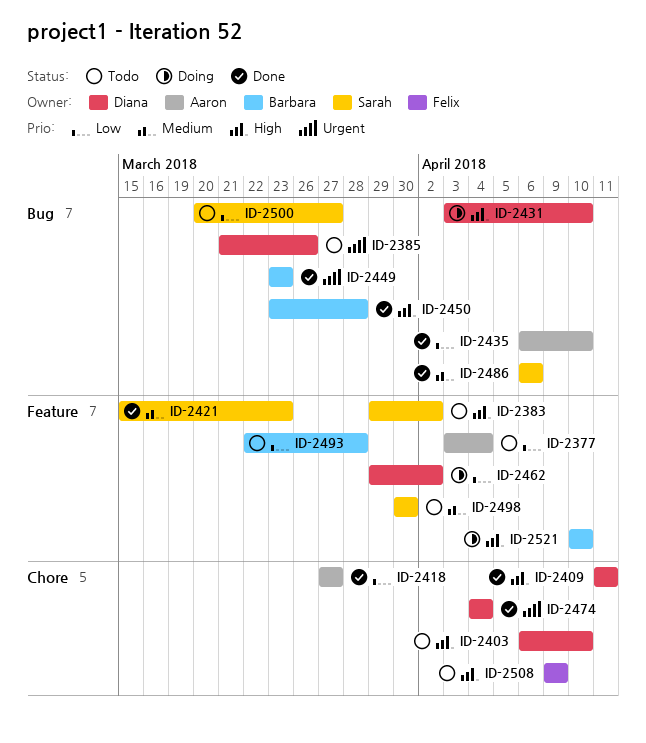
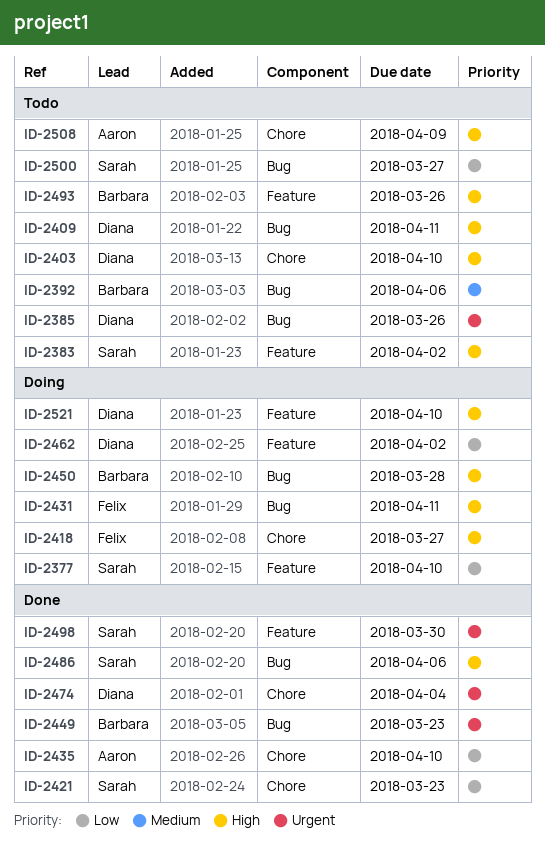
ID-2377, status: Todo -> Doing
ID-2377, owner: Aaron -> Sarah
ID-2377, due: Apr 4 -> Apr 10
ID-2392: none -> present
ID-2409, status: Done -> Todo
ID-2409, label: Chore -> Bug
ID-2418, status: Done -> Doing
ID-2418, owner: Aaron -> Felix
ID-2418, priority: Low -> High
ID-2421, priority: Medium -> Low
ID-2421, label: Feature -> Chore
ID-2431, owner: Diana -> Felix
ID-2431, due: Apr 10 -> Apr 11
ID-2435, label: Bug -> Chore
ID-2450, status: Done -> Doing
ID-2486, priority: Medium -> High
ID-2493, priority: Low -> High
ID-2493, due: Mar 28 -> Mar 26
ID-2498, status: Todo -> Done
ID-2498, priority: Medium -> Urgent
ID-2508, owner: Felix -> Aaron
ID-2521, owner: Barbara -> Diana

